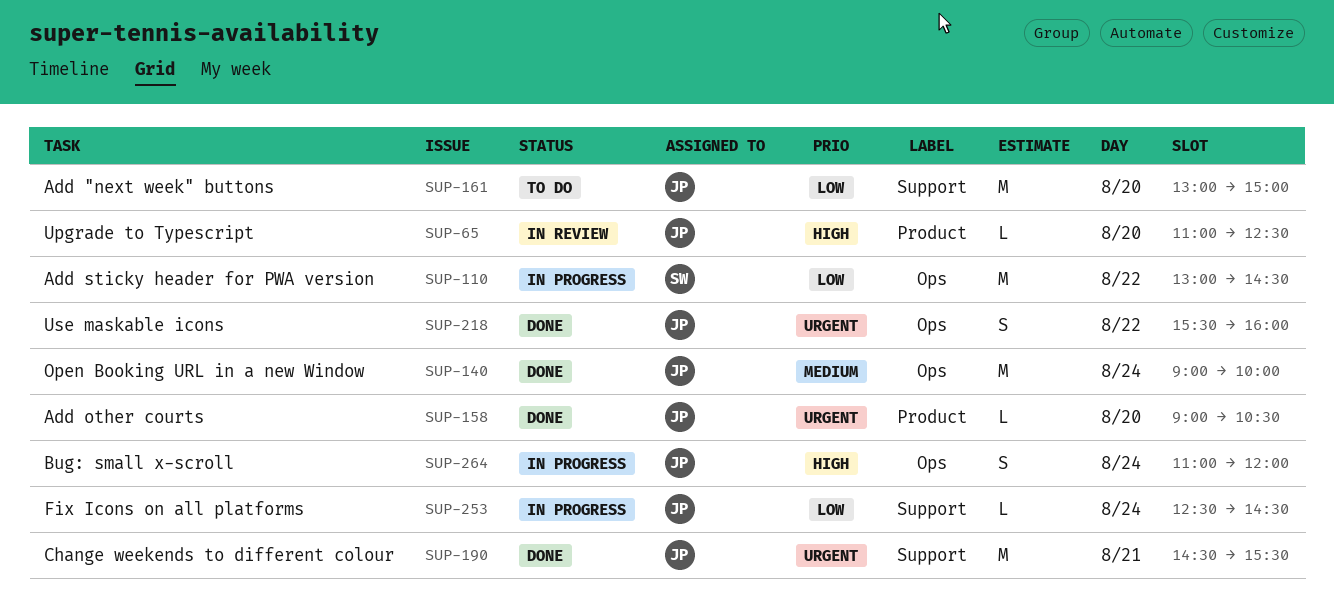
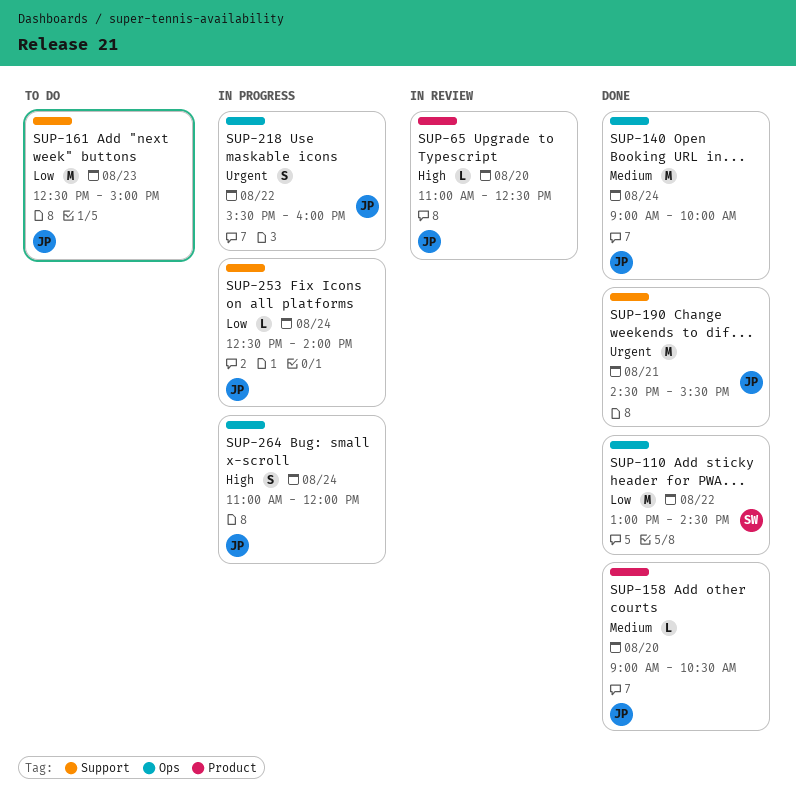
SUP-110, status: In progress -> Done
SUP-158, priority: Urgent -> Medium
SUP-161, day: Aug 20 -> Aug 23
SUP-161, begins: 13:00 -> 12:30
SUP-218, status: Done -> In progress
SUP-253, ends: 14:30 -> 14:00

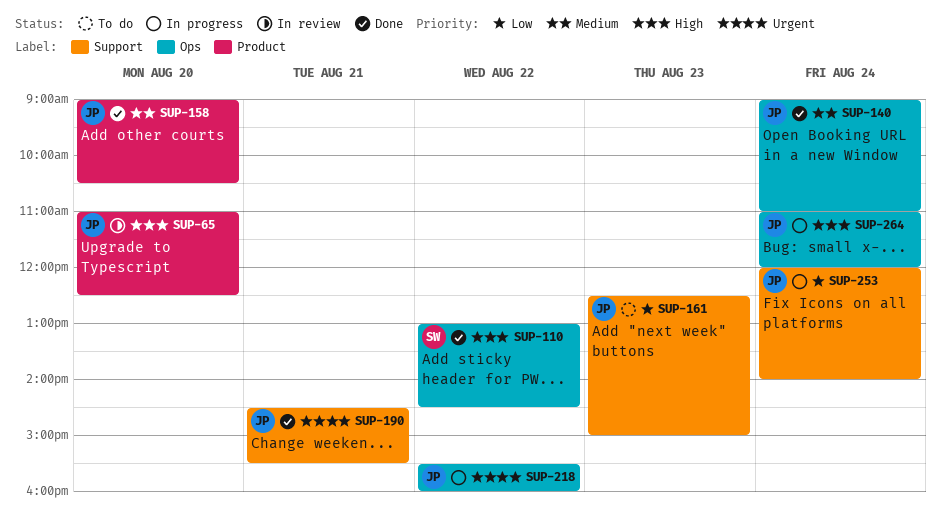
SUP-110, priority: Low -> High
SUP-140, ends: 10:00 -> 11:00
SUP-253, begins: 12:30 -> 12:00

